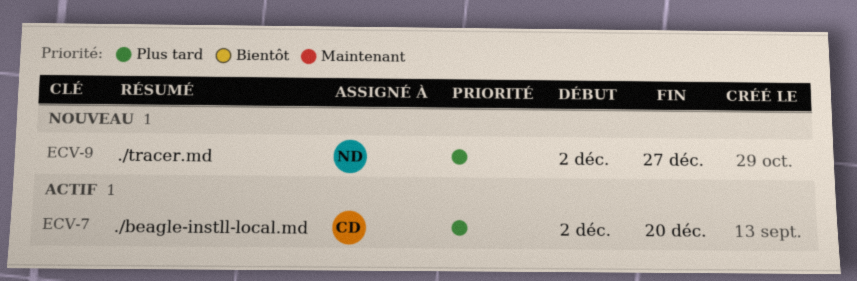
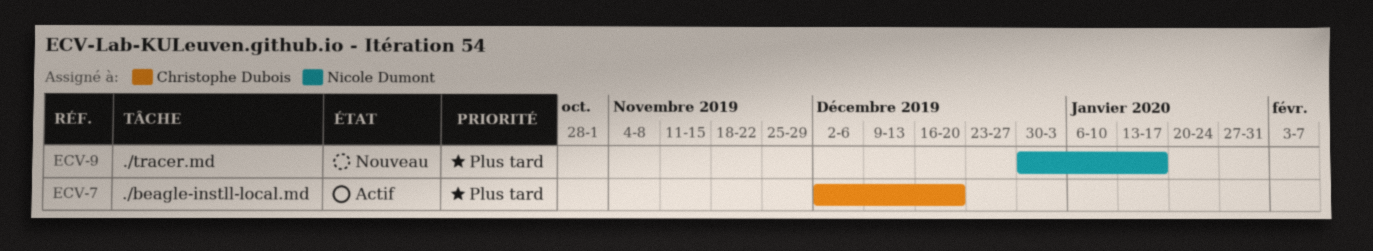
ECV-9, start: Dec 2 -> Dec 30
ECV-9, due: Dec 27 -> Jan 17

